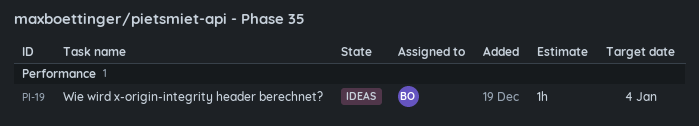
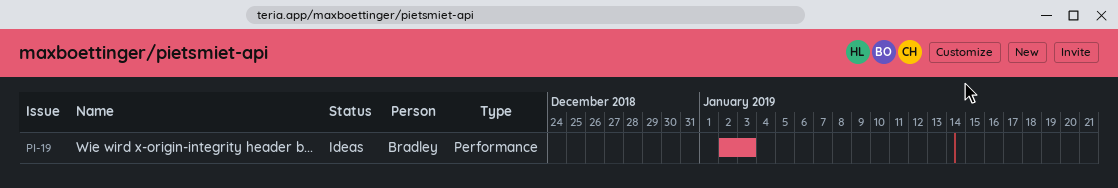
PI-19, due: Jan 4 -> Jan 3

